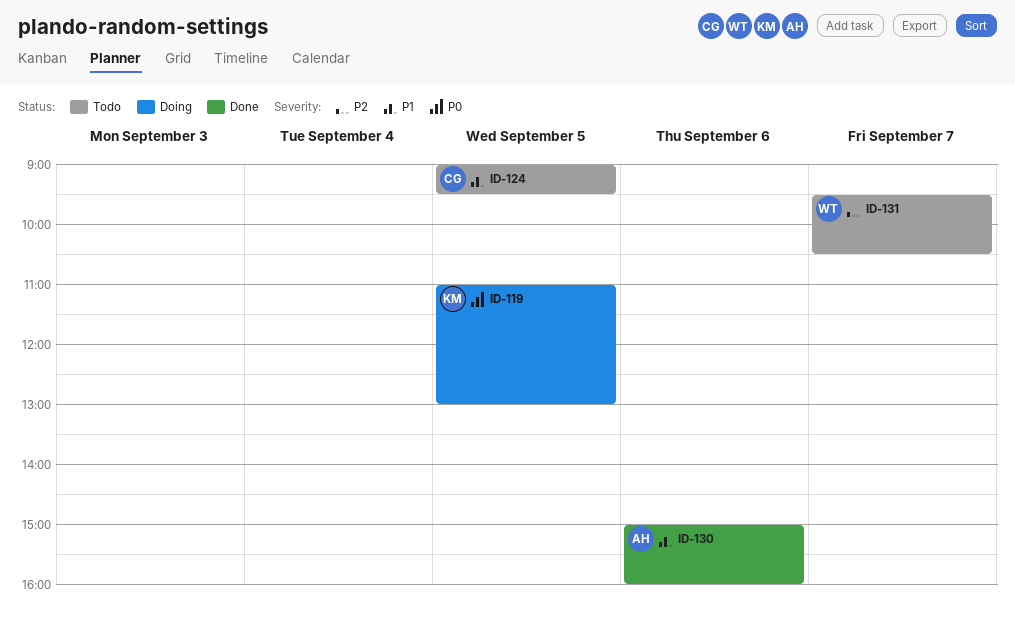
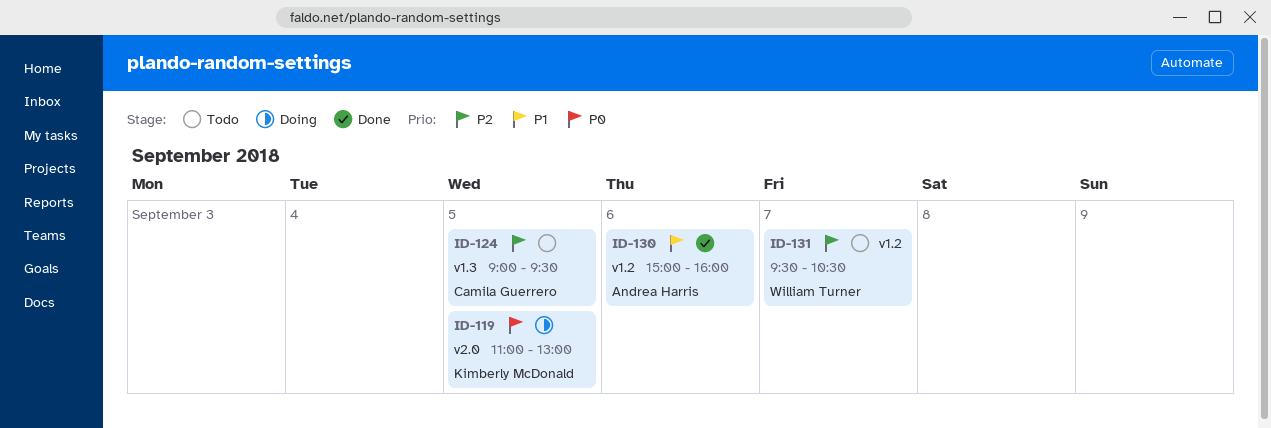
ID-124, priority: P1 -> P2

